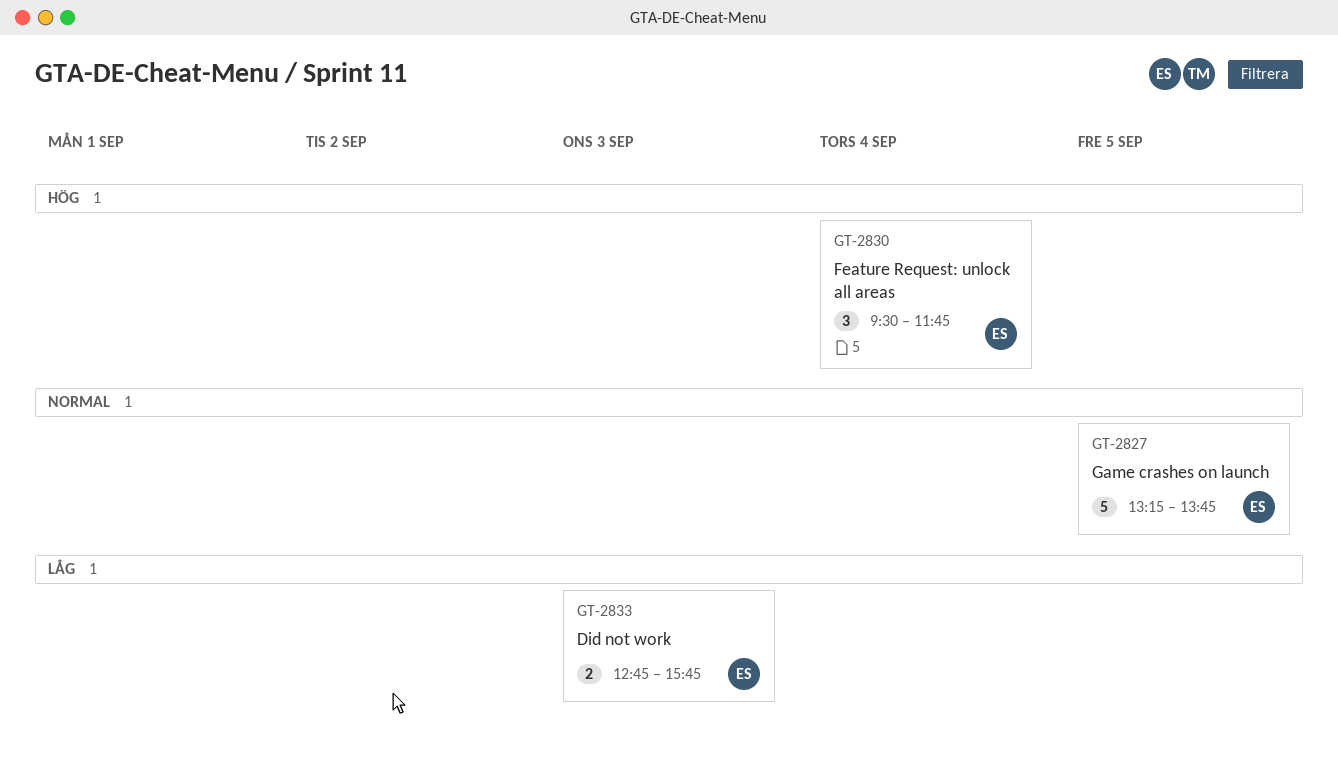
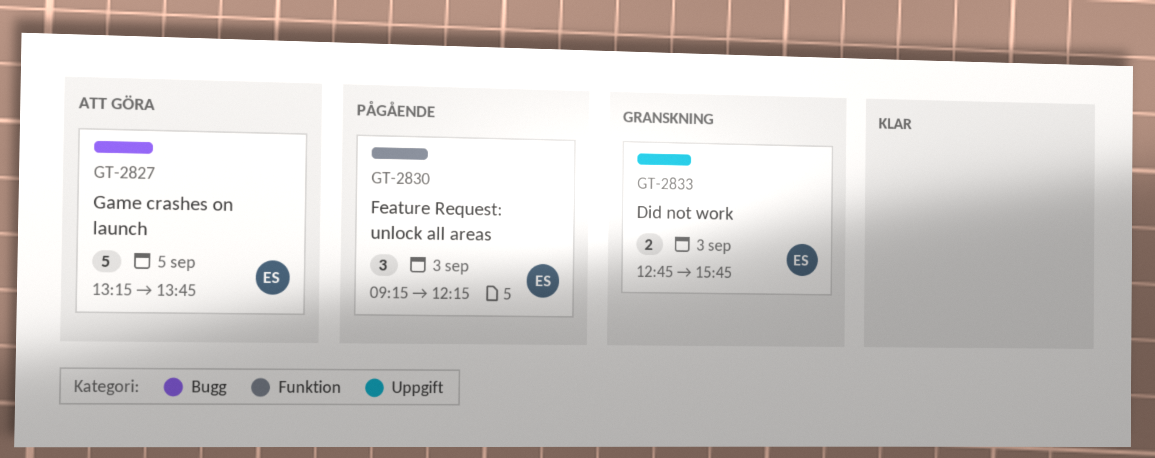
GT-2830, day: Sep 4 -> Sep 3
GT-2830, begins: 09:30 -> 09:15
GT-2830, ends: 11:45 -> 12:15

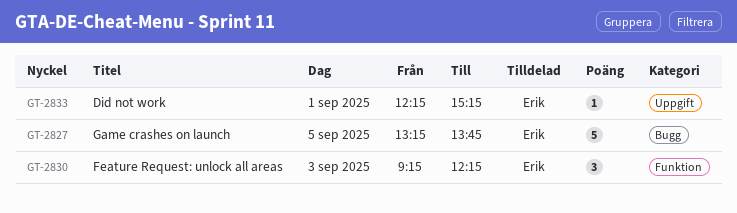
GT-2833, estimate: 2 -> 1
GT-2833, day: Sep 3 -> Sep 1
GT-2833, begins: 12:45 -> 12:15
GT-2833, ends: 15:45 -> 15:15

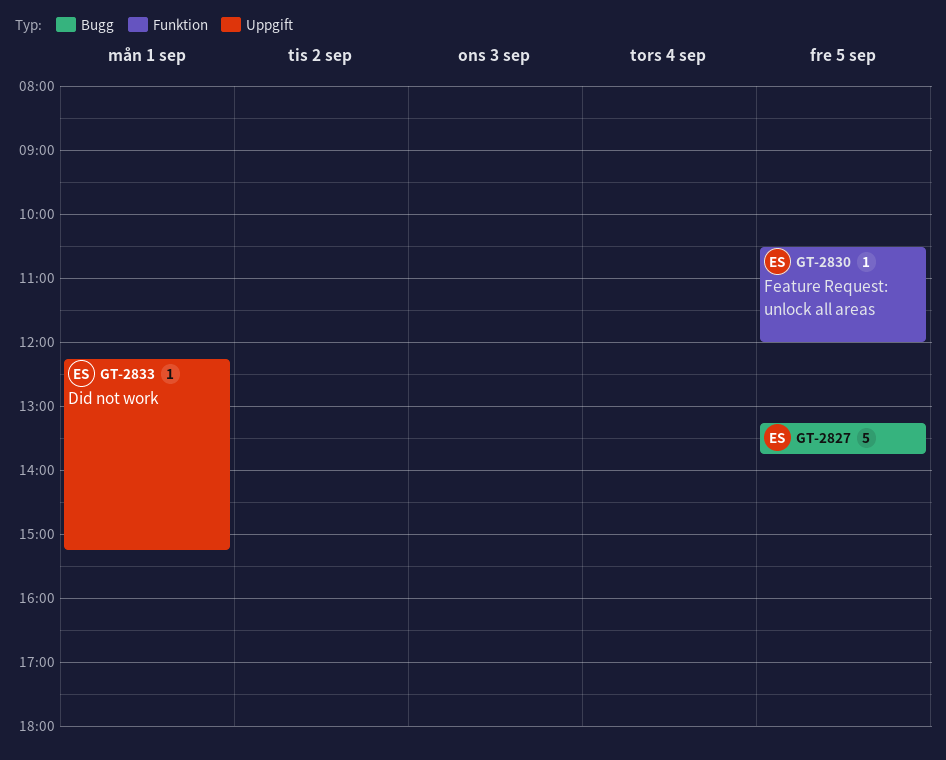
GT-2830, estimate: 3 -> 1
GT-2830, day: Sep 3 -> Sep 5
GT-2830, begins: 09:15 -> 10:30
GT-2830, ends: 12:15 -> 12:00

